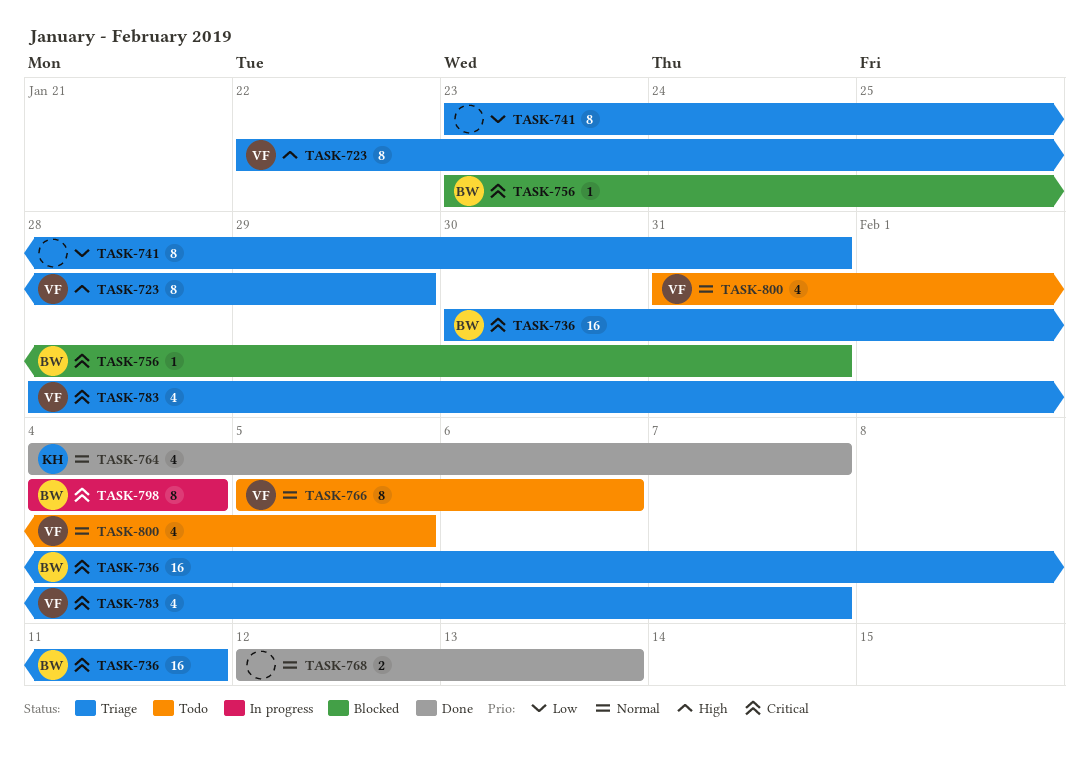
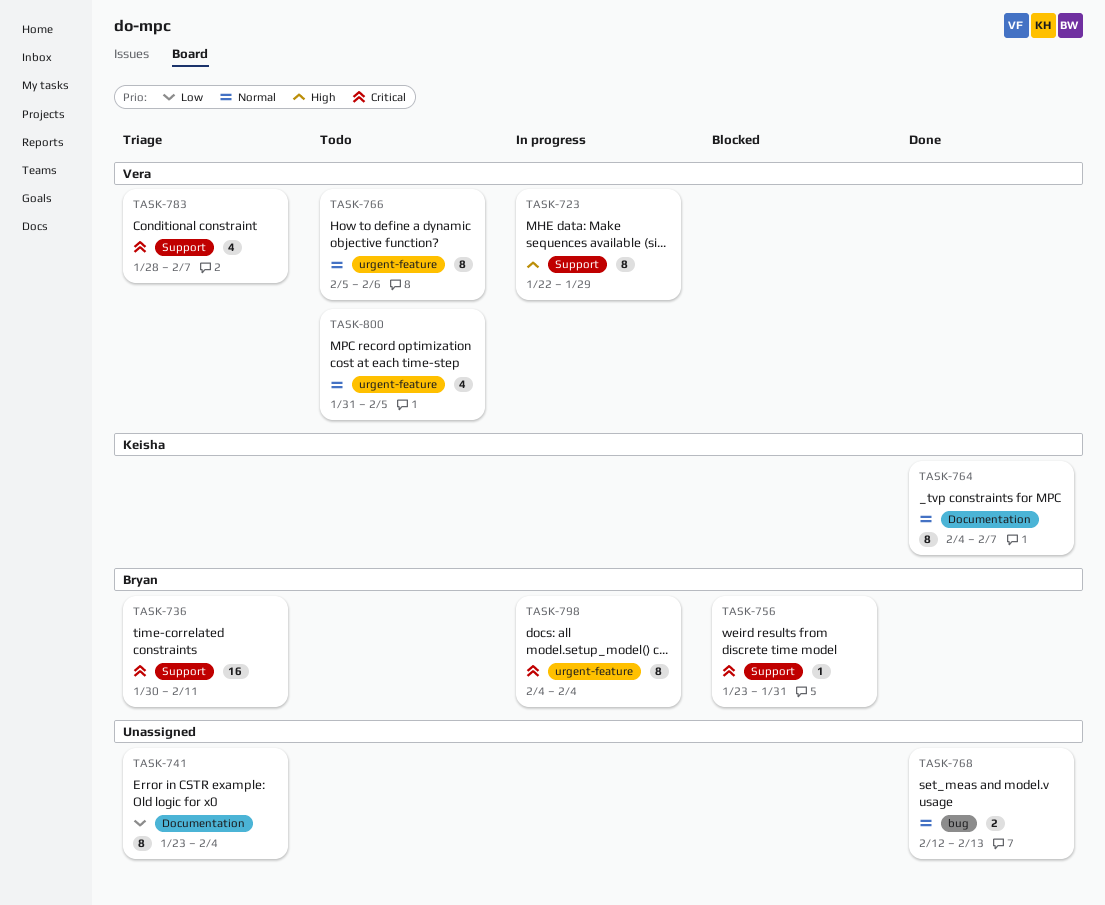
TASK-723, status: Triage -> In progress
TASK-741, due: Jan 31 -> Feb 4
TASK-764, estimate: 4 -> 8

